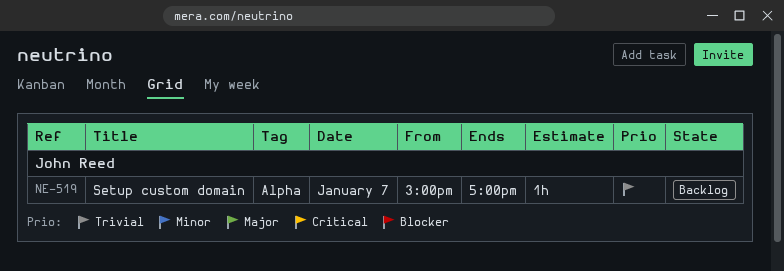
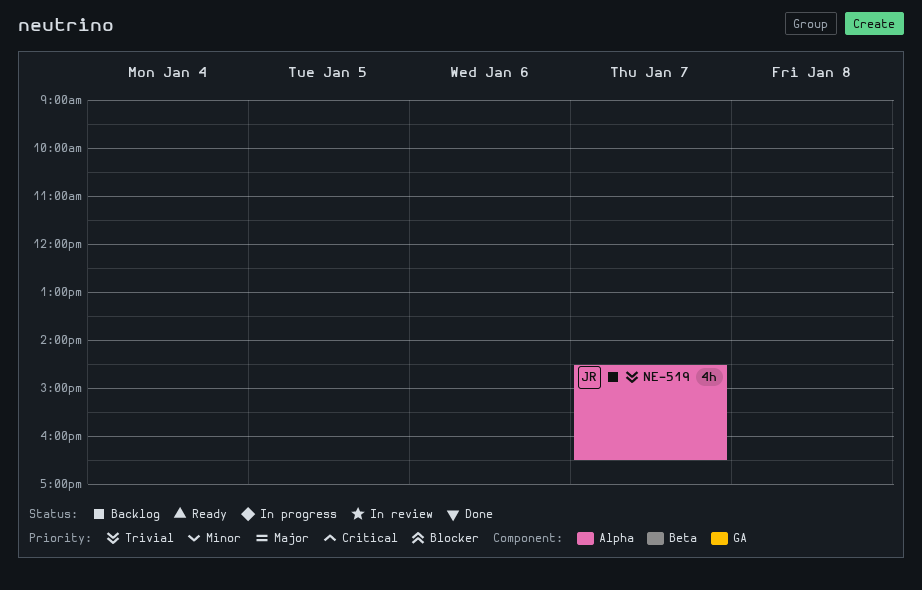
NE-519, estimate: 1h -> 4h
NE-519, begins: 15:00 -> 14:30
NE-519, ends: 17:00 -> 16:30

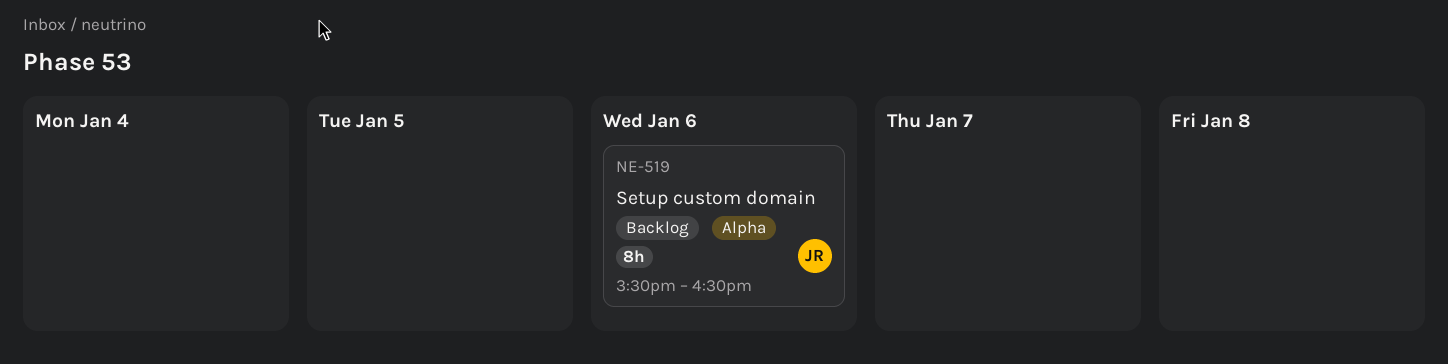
NE-519, estimate: 4h -> 8h
NE-519, day: Jan 7 -> Jan 6
NE-519, begins: 14:30 -> 15:30

